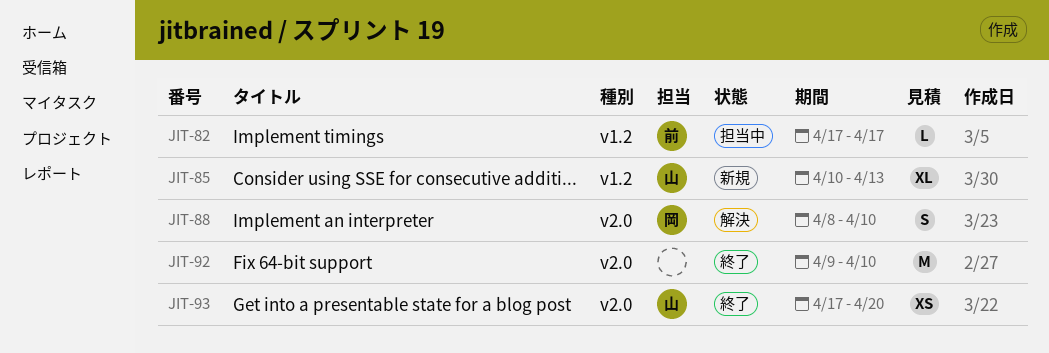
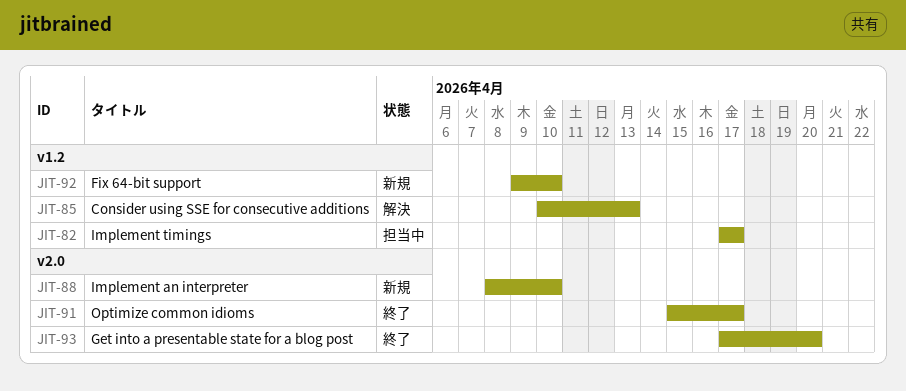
JIT-85, status: 新規 -> 解決
JIT-88, status: 解決 -> 新規
JIT-91: none -> present
JIT-92, status: 終了 -> 新規
JIT-92, label: v2.0 -> v1.2

